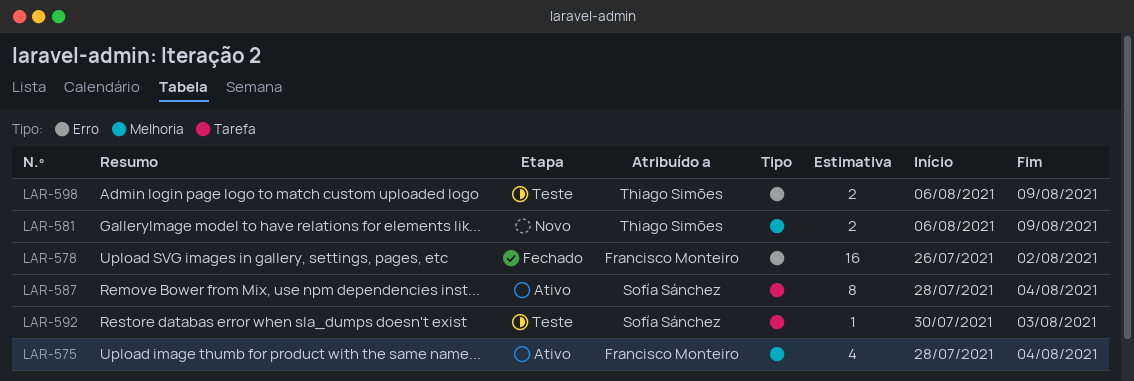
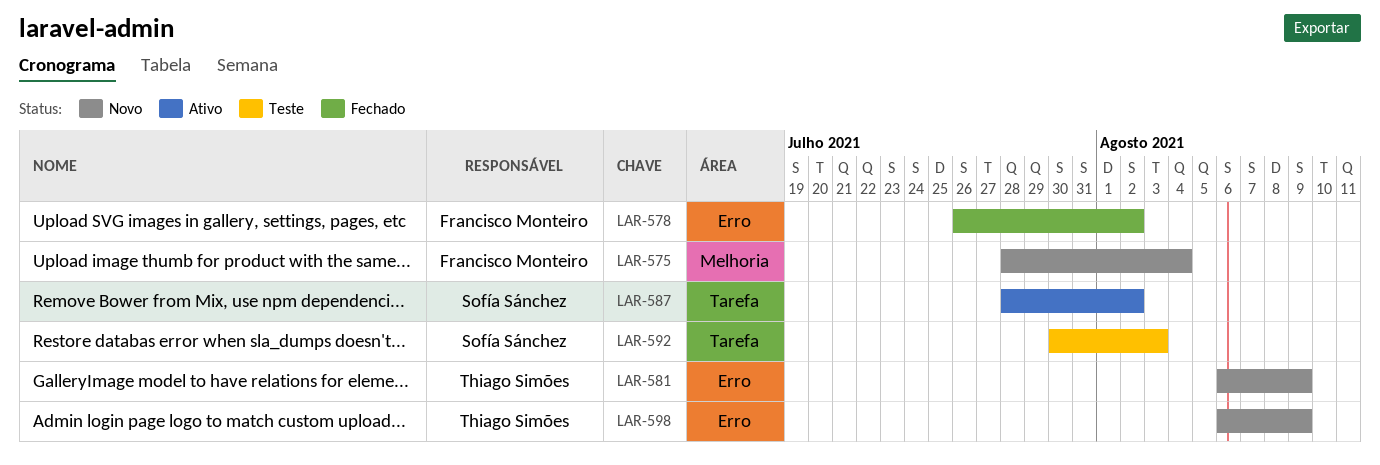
LAR-575, status: Ativo -> Novo
LAR-581, label: Melhoria -> Erro
LAR-587, due: Aug 4 -> Aug 2
LAR-598, status: Teste -> Novo

